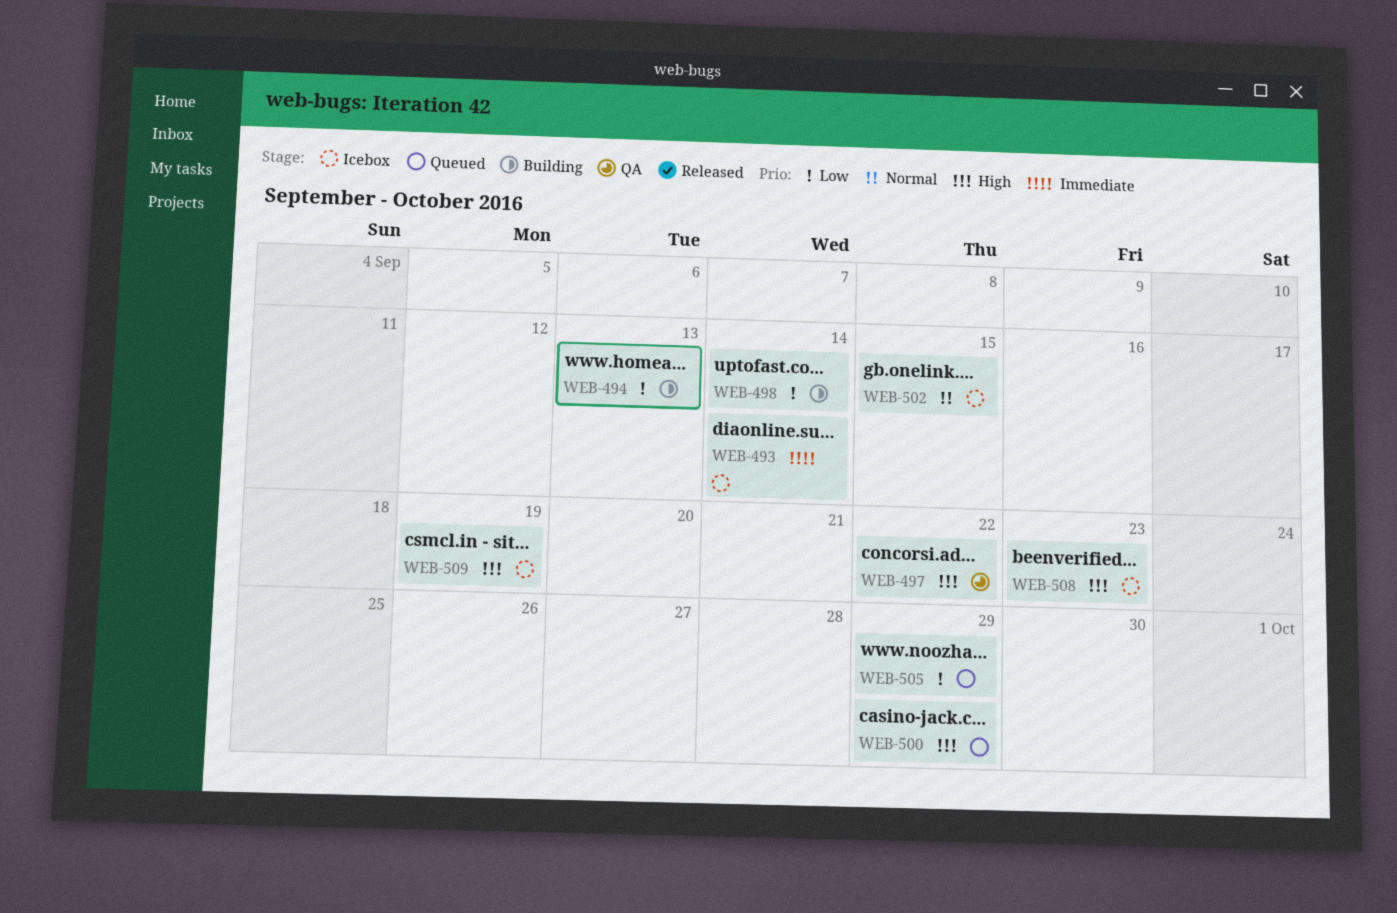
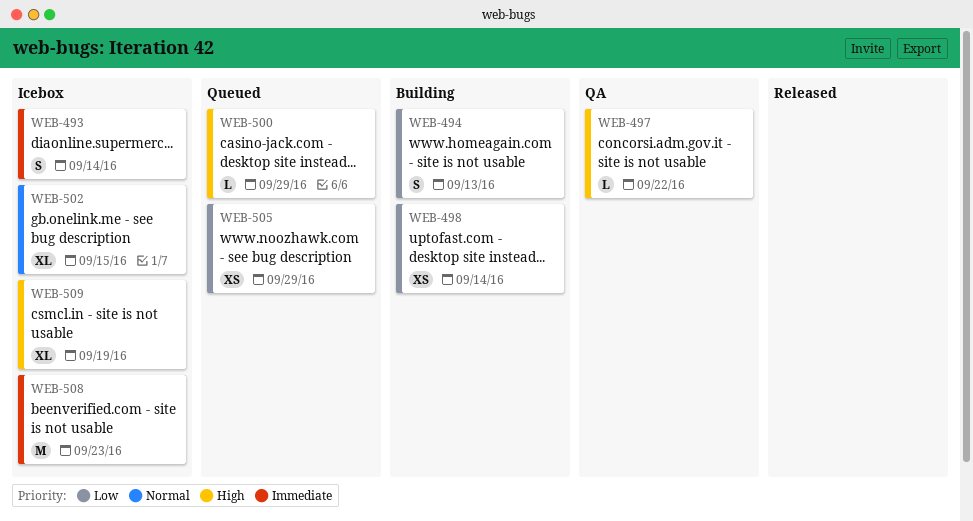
WEB-508, priority: High -> Immediate

